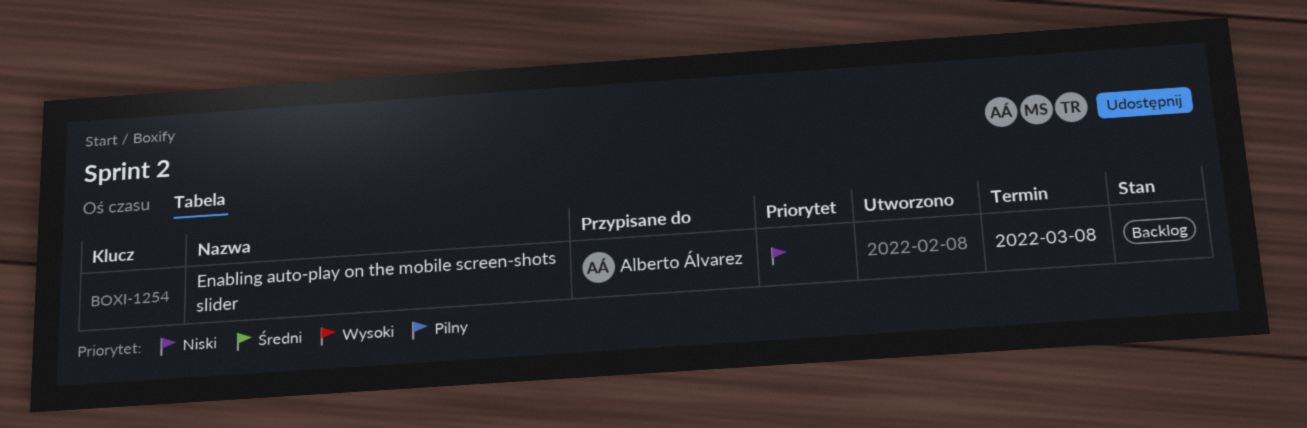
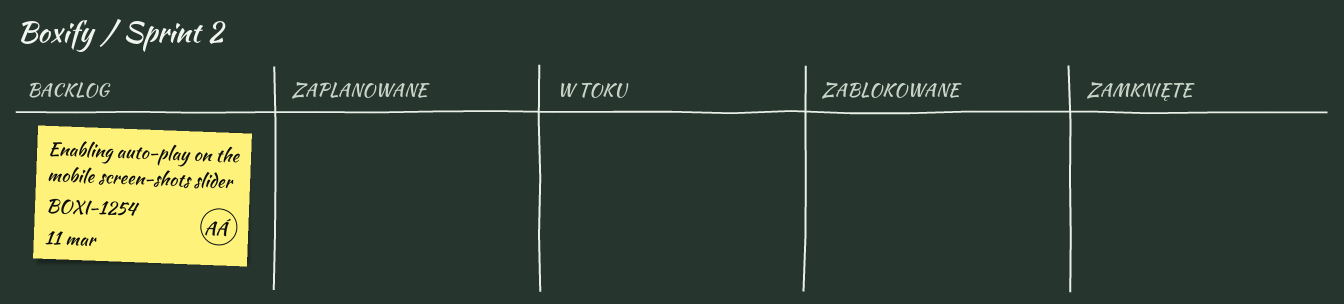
BOXI-1254, due: Mar 8 -> Mar 11

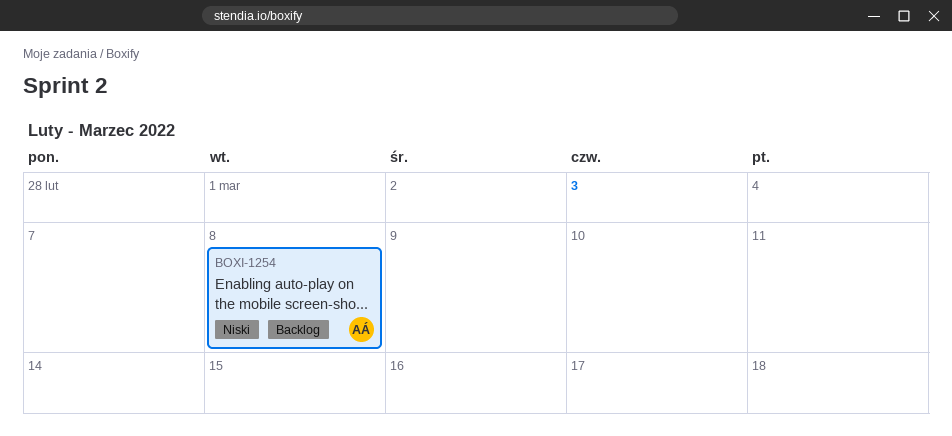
BOXI-1254, due: Mar 11 -> Mar 8

